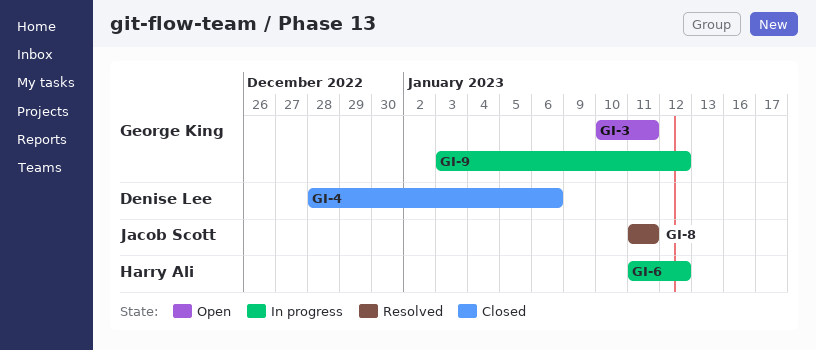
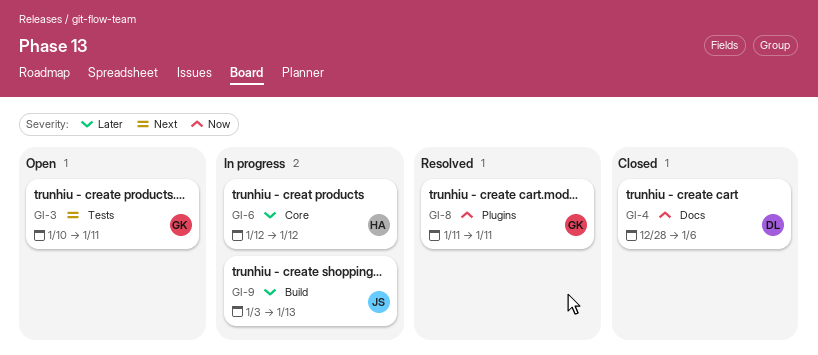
GI-6, start: Jan 11 -> Jan 12
GI-8, owner: Jacob Scott -> George King
GI-9, owner: George King -> Jacob Scott
GI-9, due: Jan 12 -> Jan 13

